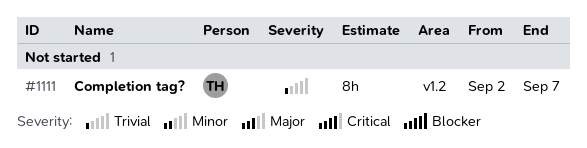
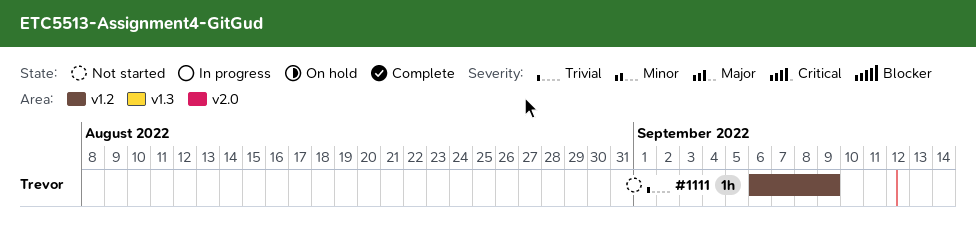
#1111, estimate: 8h -> 1h
#1111, start: Sep 2 -> Sep 6
#1111, due: Sep 7 -> Sep 9

